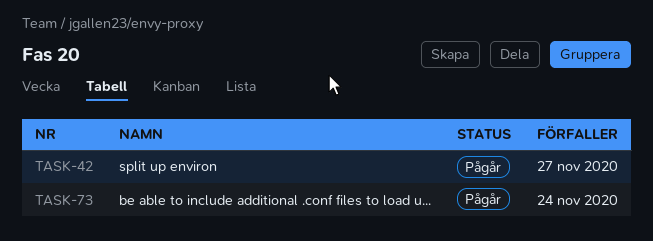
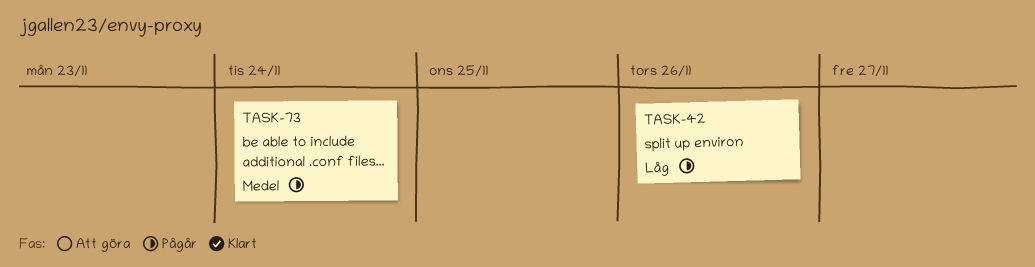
TASK-42, due: Nov 27 -> Nov 26

